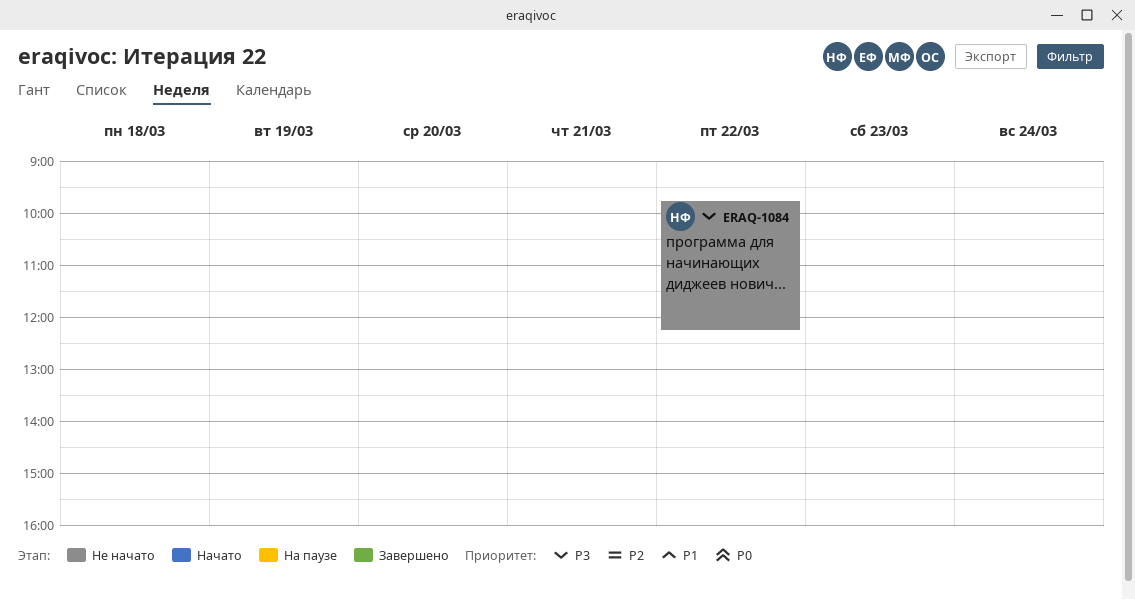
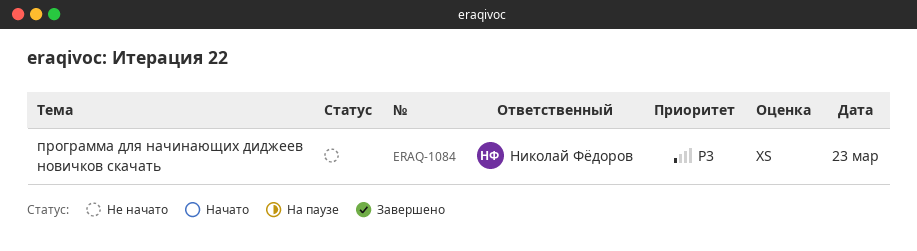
ERAQ-1084, day: Mar 22 -> Mar 23

